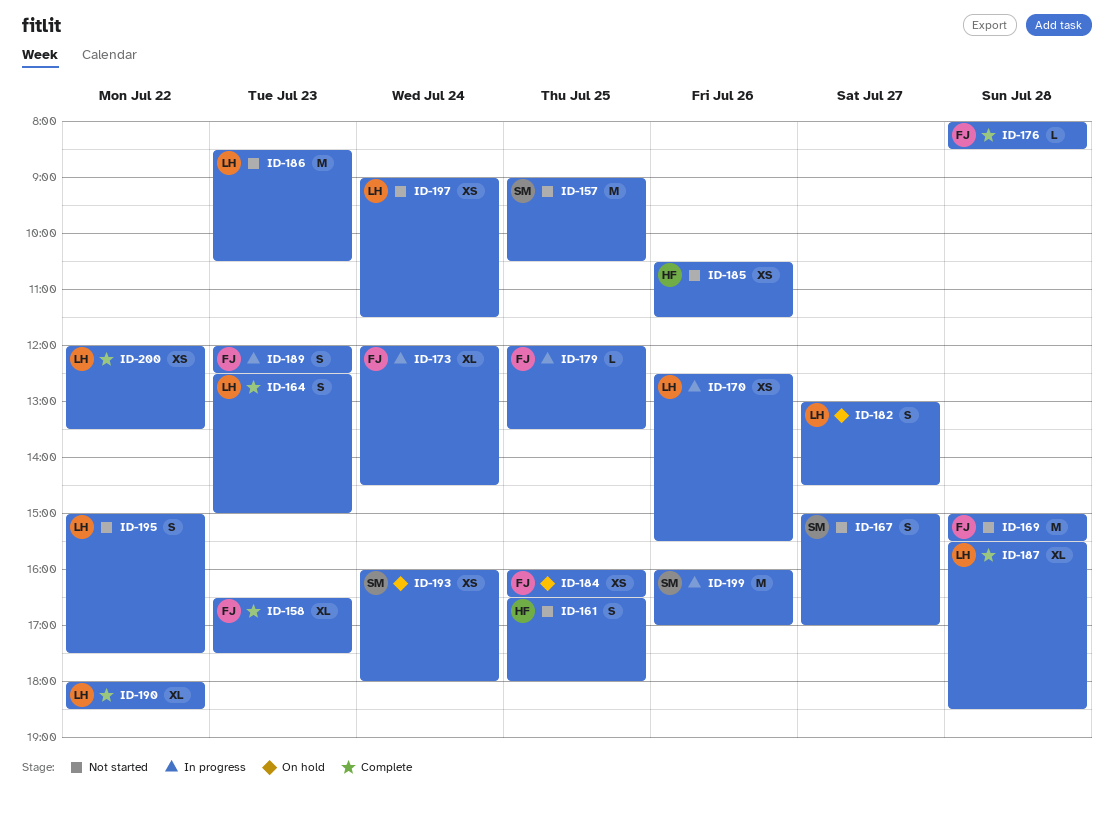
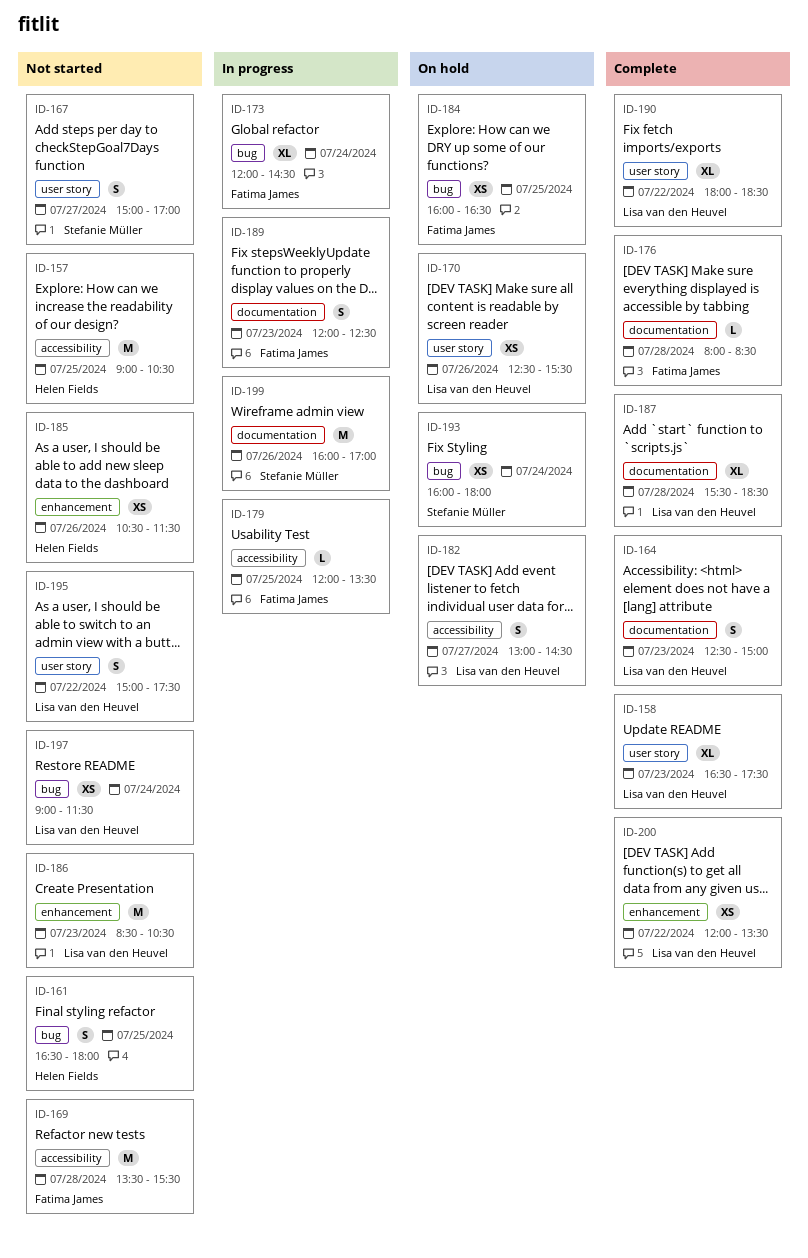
ID-157, owner: Stefanie Müller -> Helen Fields
ID-158, owner: Fatima James -> Lisa van den Heuvel
ID-169, begins: 15:00 -> 13:30
ID-170, status: In progress -> On hold

